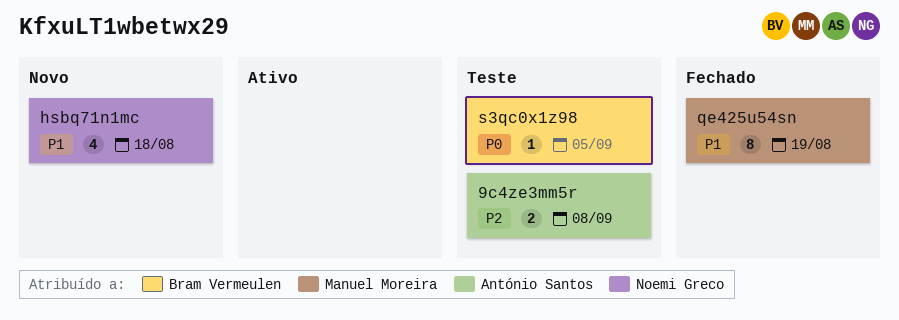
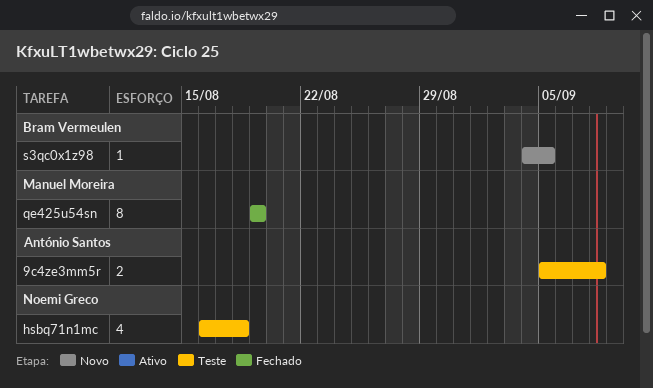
hsbq71n1mc, status: Novo -> Teste
s3qc0x1z98, status: Teste -> Novo

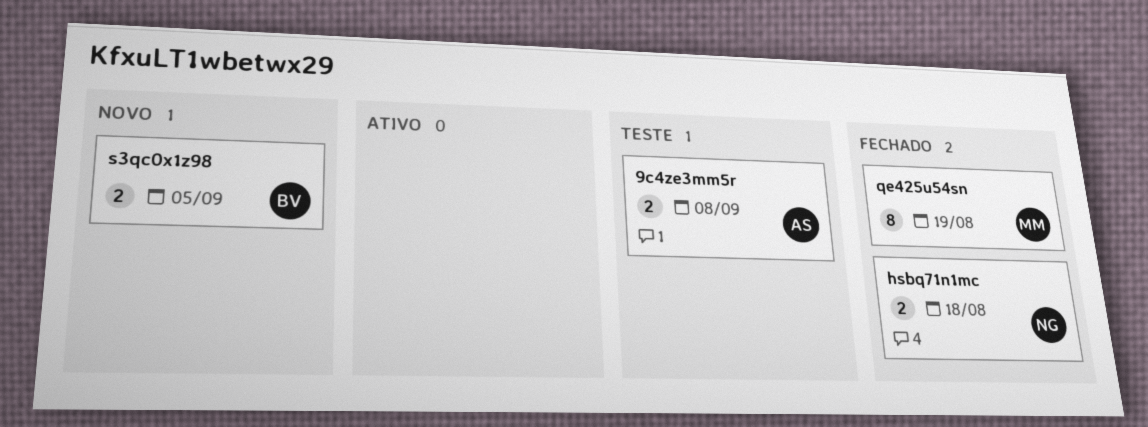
hsbq71n1mc, status: Teste -> Fechado
hsbq71n1mc, estimate: 4 -> 2
s3qc0x1z98, estimate: 1 -> 2

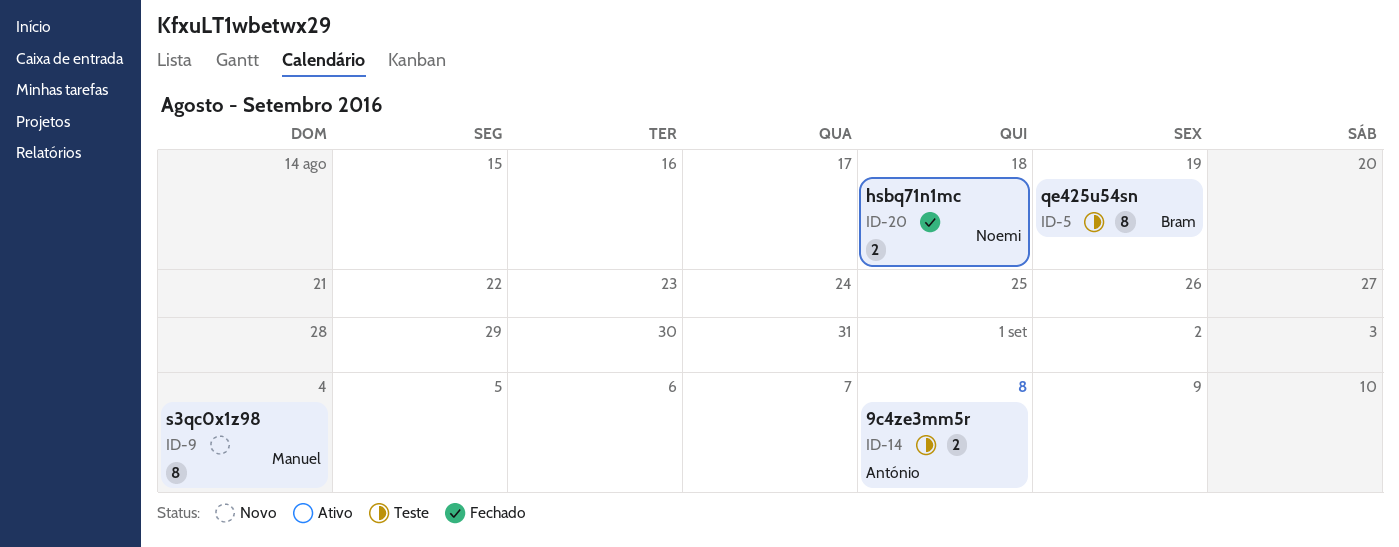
qe425u54sn, status: Fechado -> Teste
qe425u54sn, owner: Manuel -> Bram
s3qc0x1z98, owner: Bram -> Manuel
s3qc0x1z98, estimate: 2 -> 8
s3qc0x1z98, due: Sep 5 -> Sep 4

